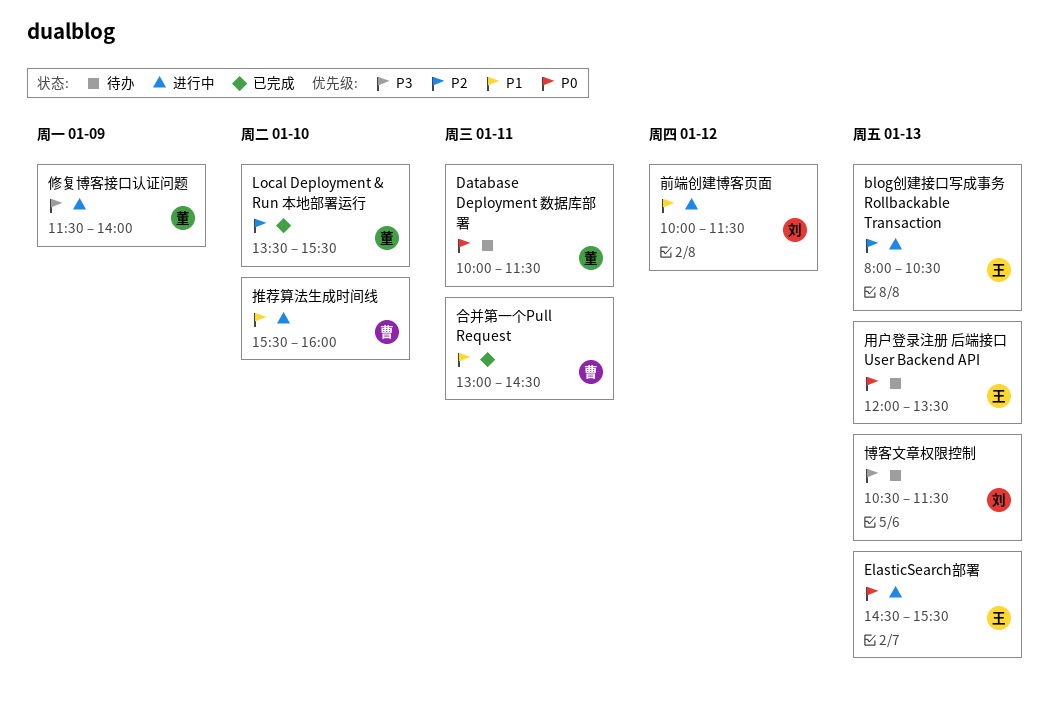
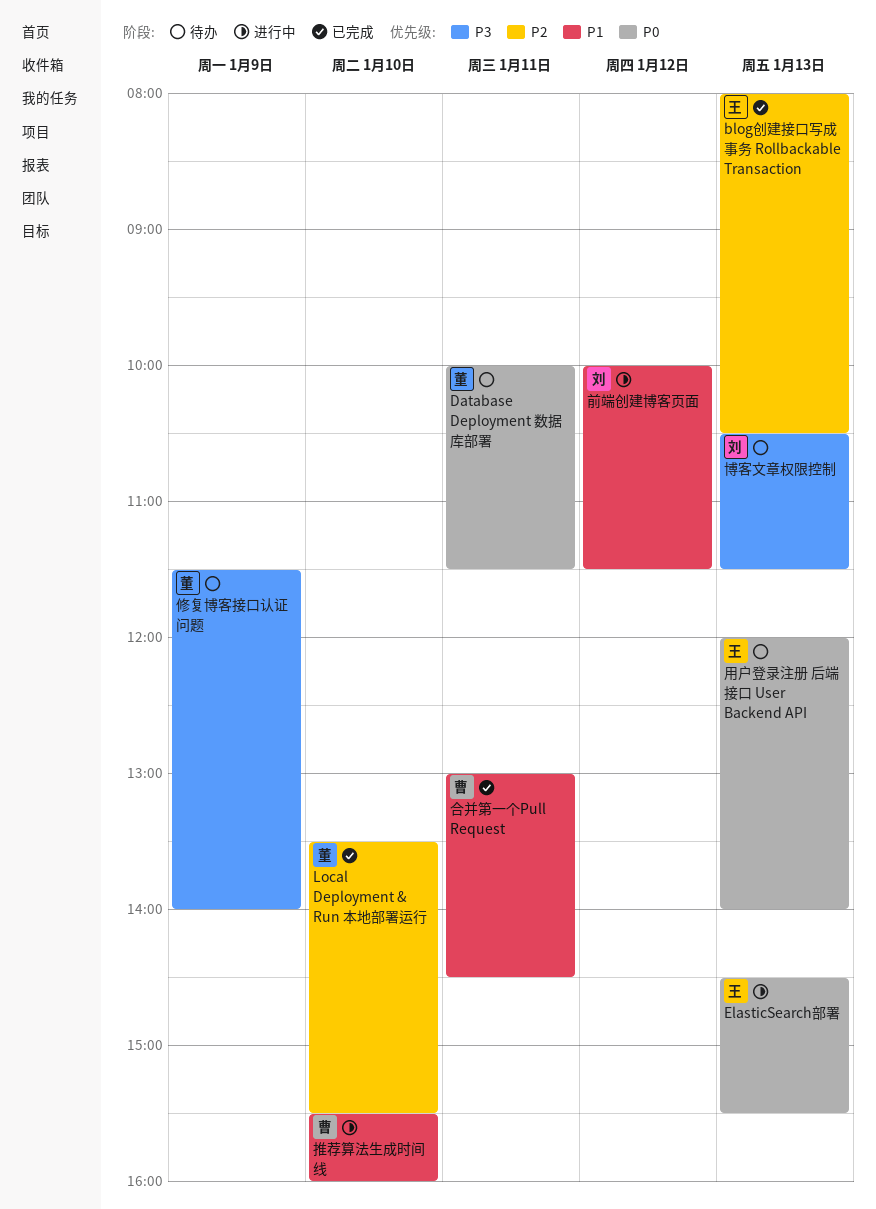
blog创建接口写成事务 Rollbackable Transaction, status: 进行中 -> 已完成
修复博客接口认证问题, status: 进行中 -> 待办
用户登录注册 后端接口 User Backend API, ends: 13:30 -> 14:00

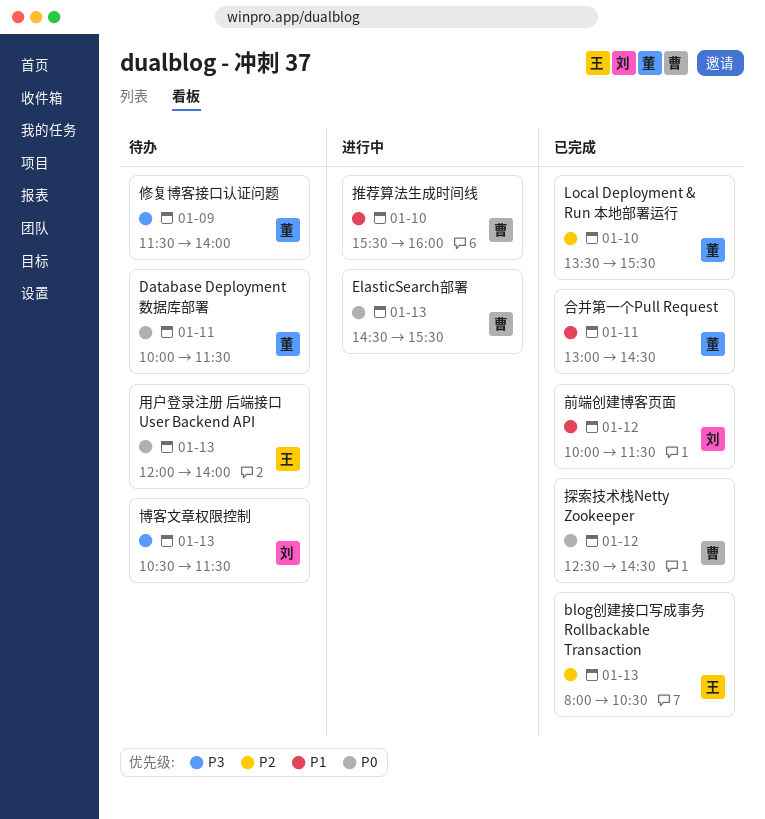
ElasticSearch部署, owner: 王 -> 曹
前端创建博客页面, status: 进行中 -> 已完成
合并第一个Pull Request, owner: 曹 -> 董
探索技术栈Netty Zookeeper: none -> present

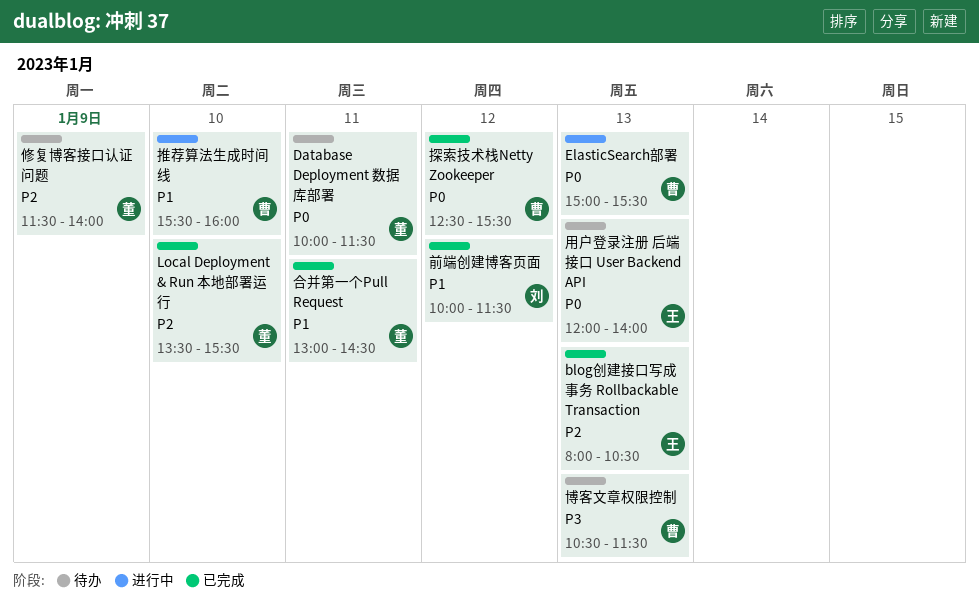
ElasticSearch部署, begins: 14:30 -> 15:00
修复博客接口认证问题, priority: P3 -> P2
博客文章权限控制, owner: 刘 -> 曹
探索技术栈Netty Zookeeper, ends: 14:30 -> 15:30

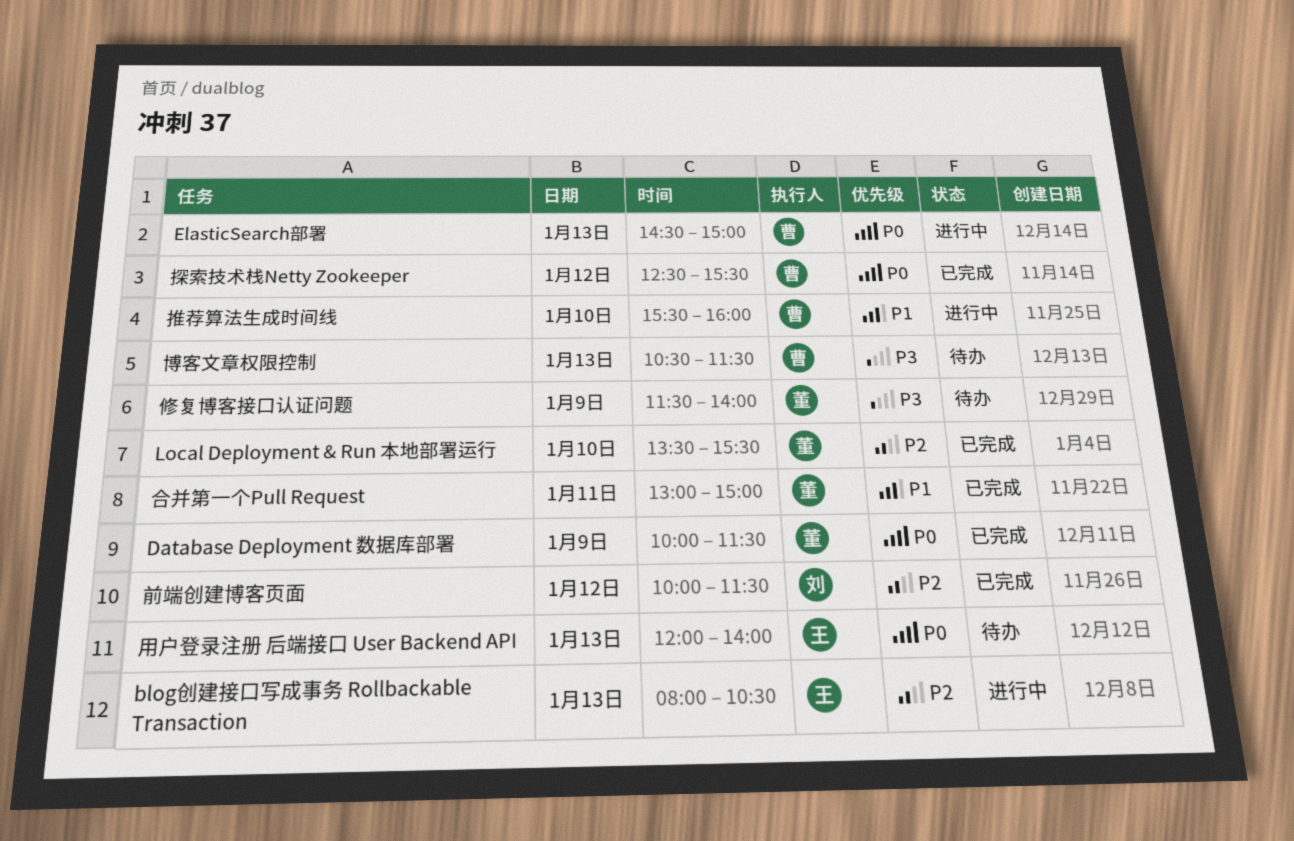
blog创建接口写成事务 Rollbackable Transaction, status: 已完成 -> 进行中
Database Deployment 数据库部署, status: 待办 -> 已完成
Database Deployment 数据库部署, day: Jan 11 -> Jan 9
ElasticSearch部署, begins: 15:00 -> 14:30
ElasticSearch部署, ends: 15:30 -> 15:00
修复博客接口认证问题, priority: P2 -> P3
前端创建博客页面, priority: P1 -> P2
合并第一个Pull Request, ends: 14:30 -> 15:00

